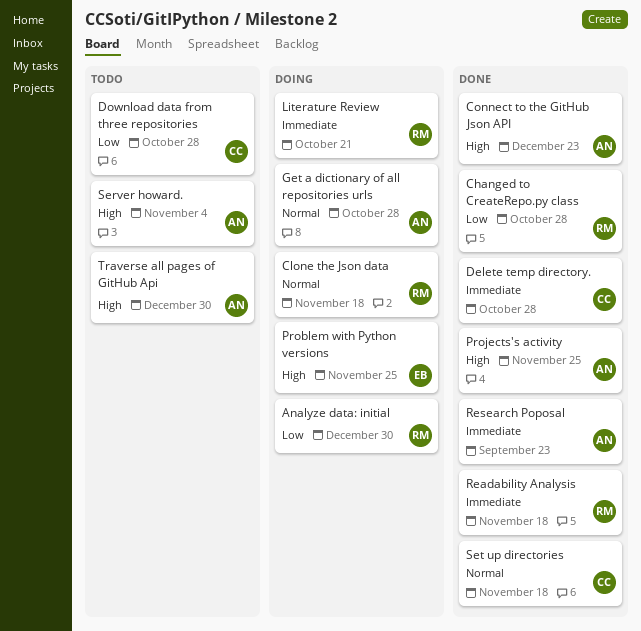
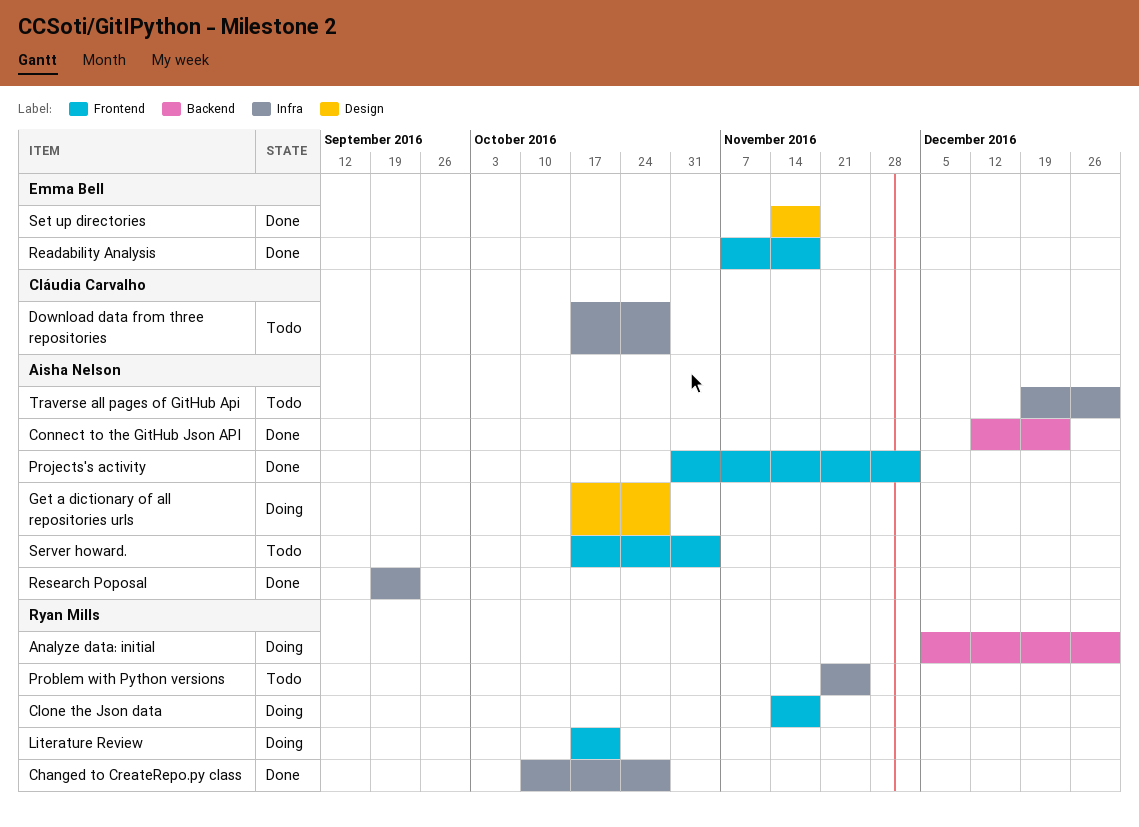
Delete temp directory.: present -> none
Problem with Python versions, status: Doing -> Todo
Problem with Python versions, owner: Emma Bell -> Ryan Mills
Projects's activity, due: Nov 25 -> Dec 2
Readability Analysis, owner: Ryan Mills -> Emma Bell
Set up directories, owner: Cláudia Carvalho -> Emma Bell

